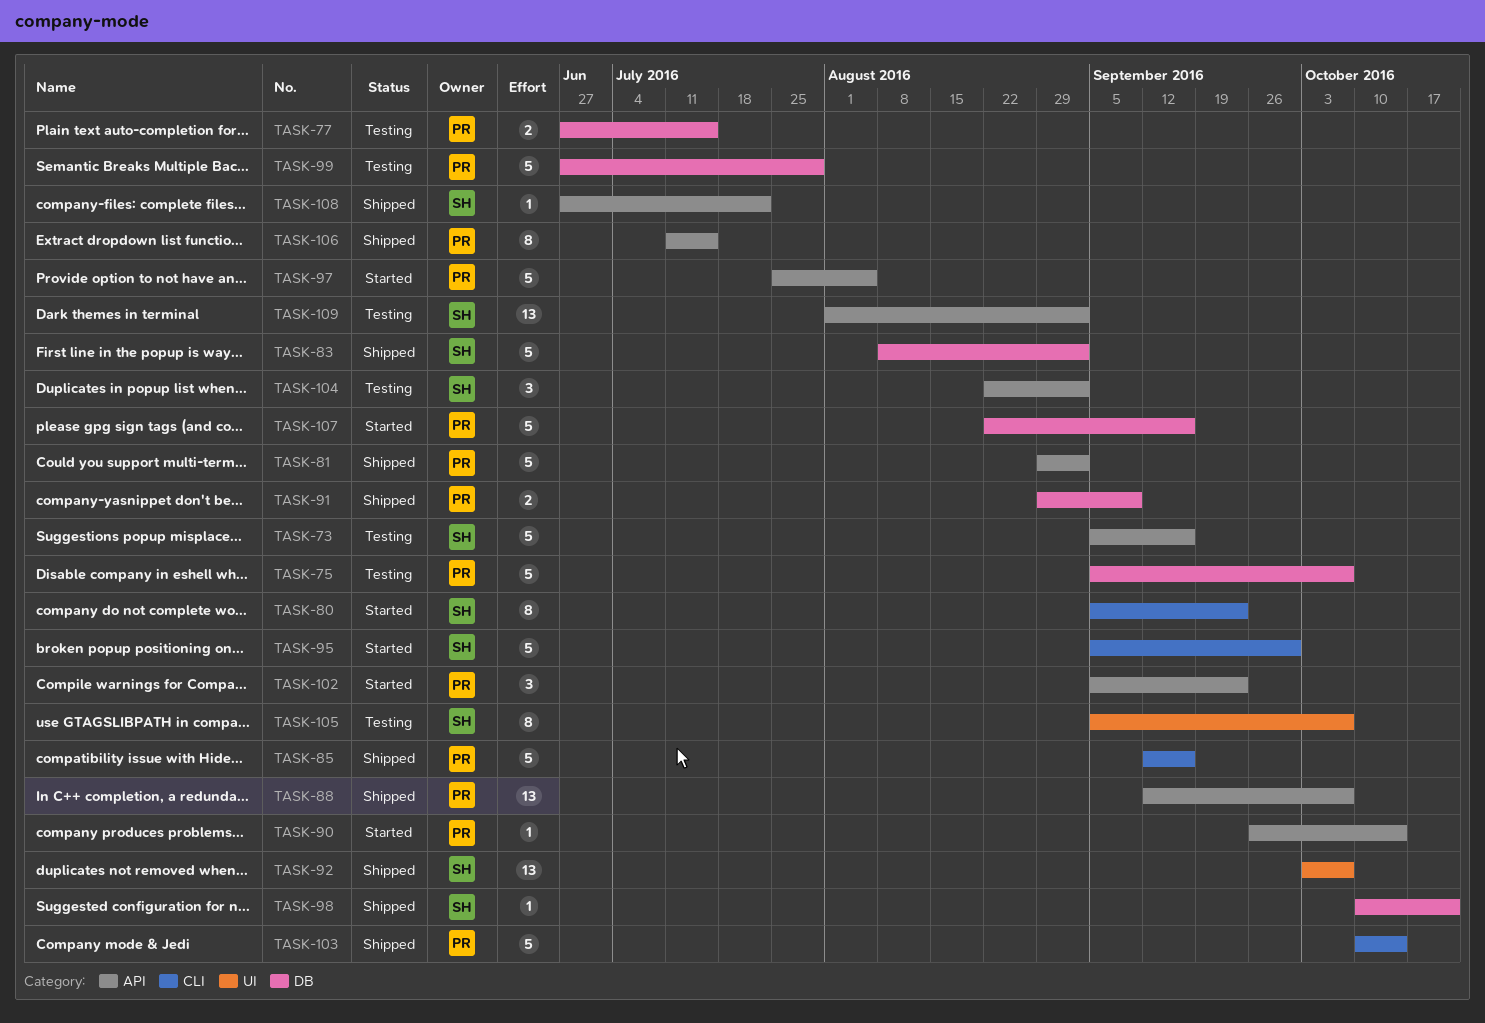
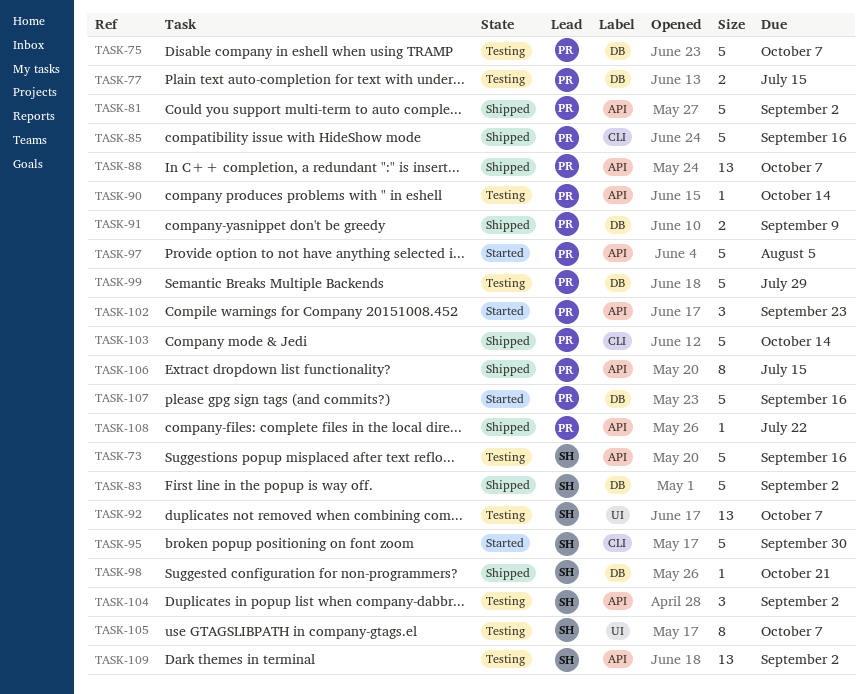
TASK-80: present -> none
TASK-90, status: Started -> Testing
TASK-92, status: Shipped -> Testing
TASK-108, owner: SH -> PR

